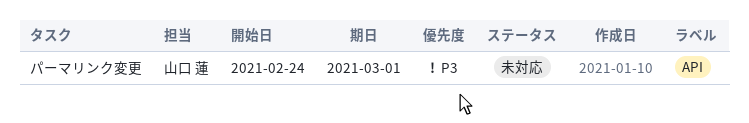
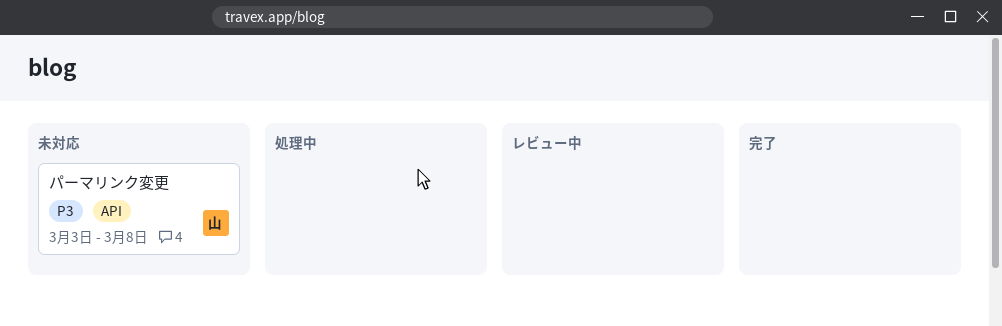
パーマリンク変更, start: Feb 24 -> Mar 3
パーマリンク変更, due: Mar 1 -> Mar 8

